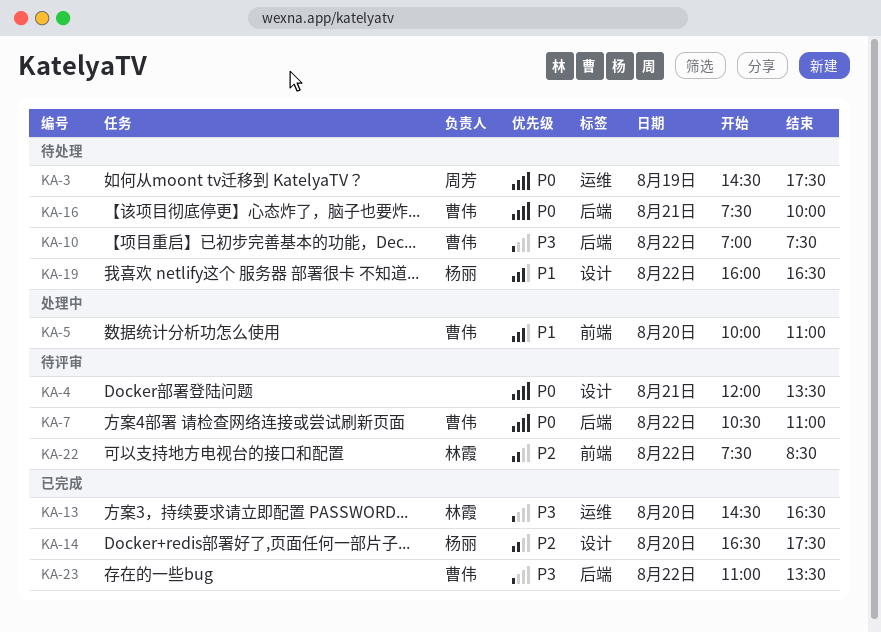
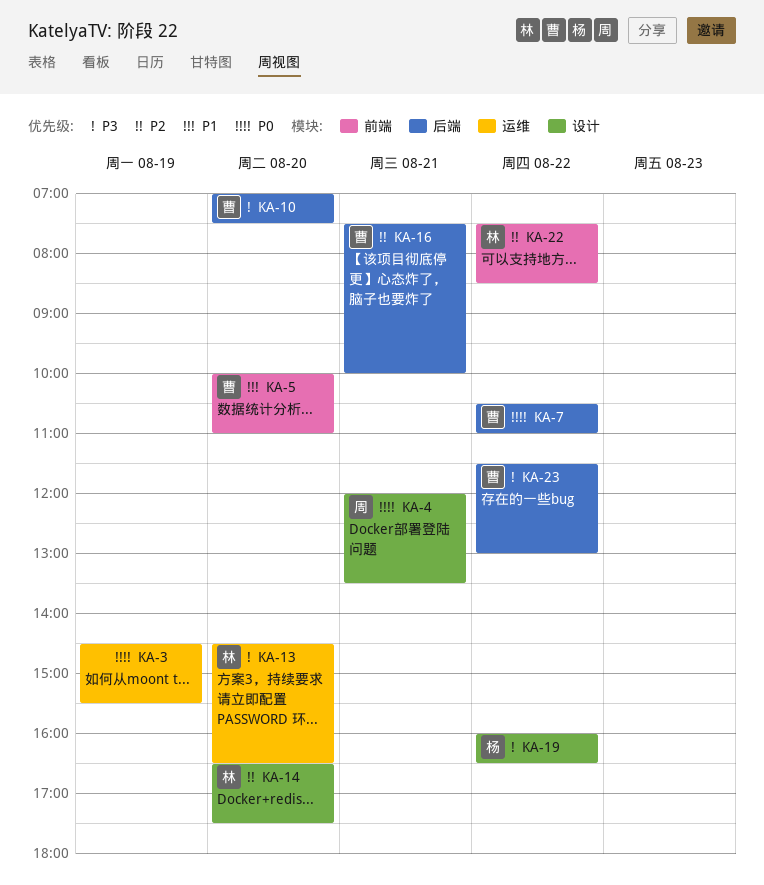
KA-3, owner: 周芳 -> none
KA-3, ends: 17:30 -> 15:30
KA-4, owner: none -> 周芳
KA-10, day: Aug 22 -> Aug 20
KA-14, owner: 杨丽 -> 林霞
KA-16, priority: P0 -> P2
KA-19, priority: P1 -> P3
KA-23, begins: 11:00 -> 11:30
KA-23, ends: 13:30 -> 13:00

